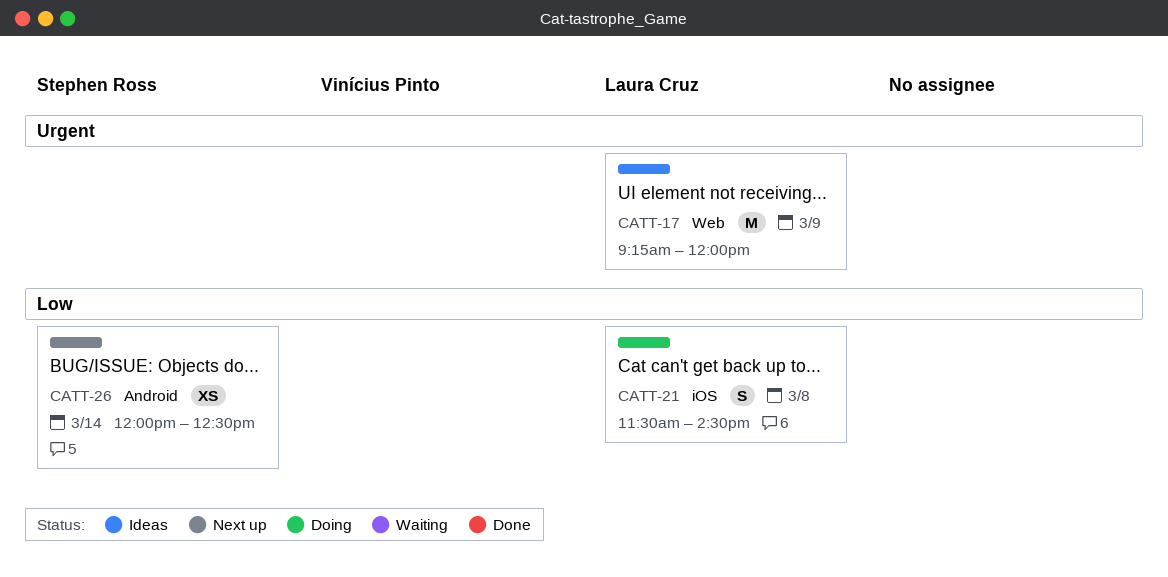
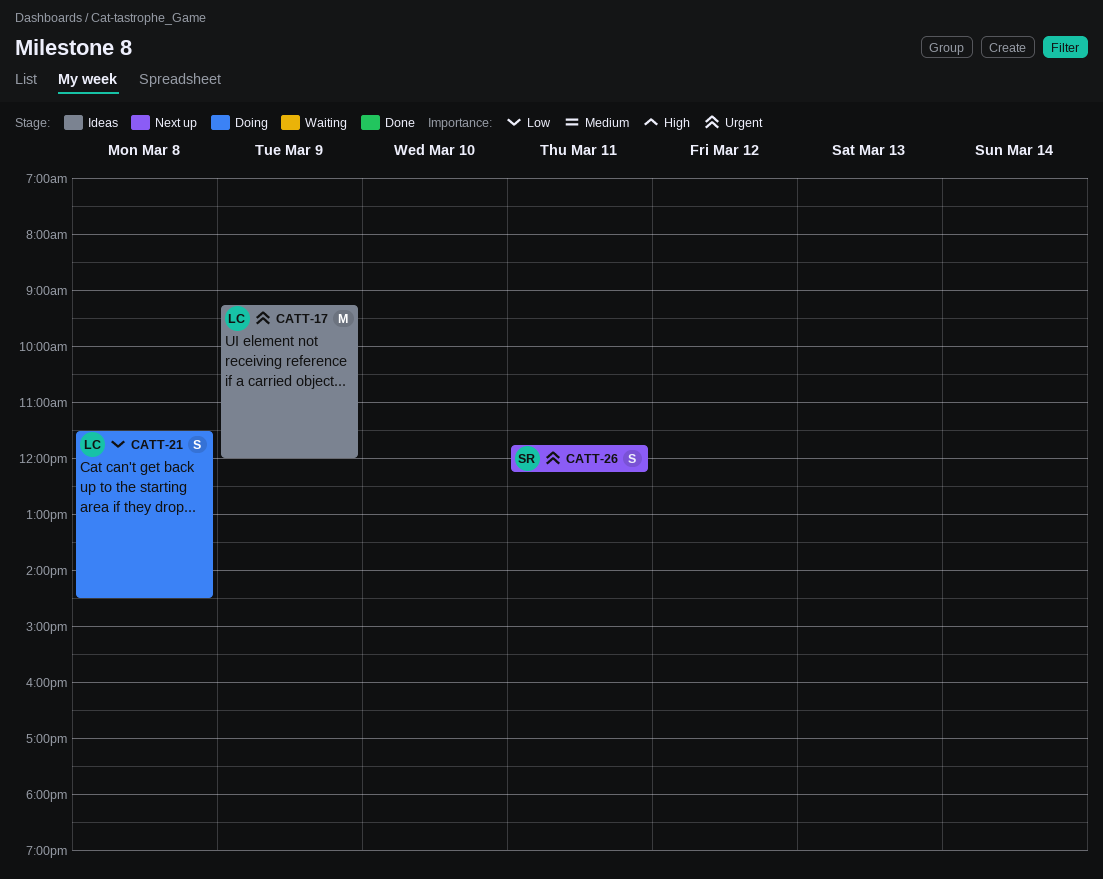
CATT-26, priority: Low -> Urgent
CATT-26, estimate: XS -> S
CATT-26, day: Mar 14 -> Mar 11
CATT-26, begins: 12:00 -> 11:45
CATT-26, ends: 12:30 -> 12:15

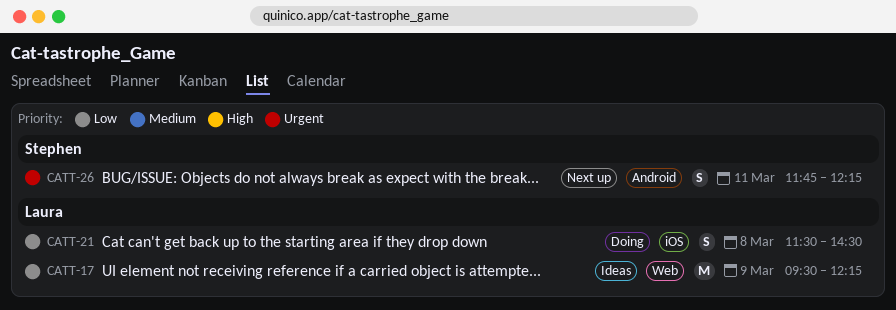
CATT-17, priority: Urgent -> Low
CATT-17, begins: 09:15 -> 09:30
CATT-17, ends: 12:00 -> 12:15

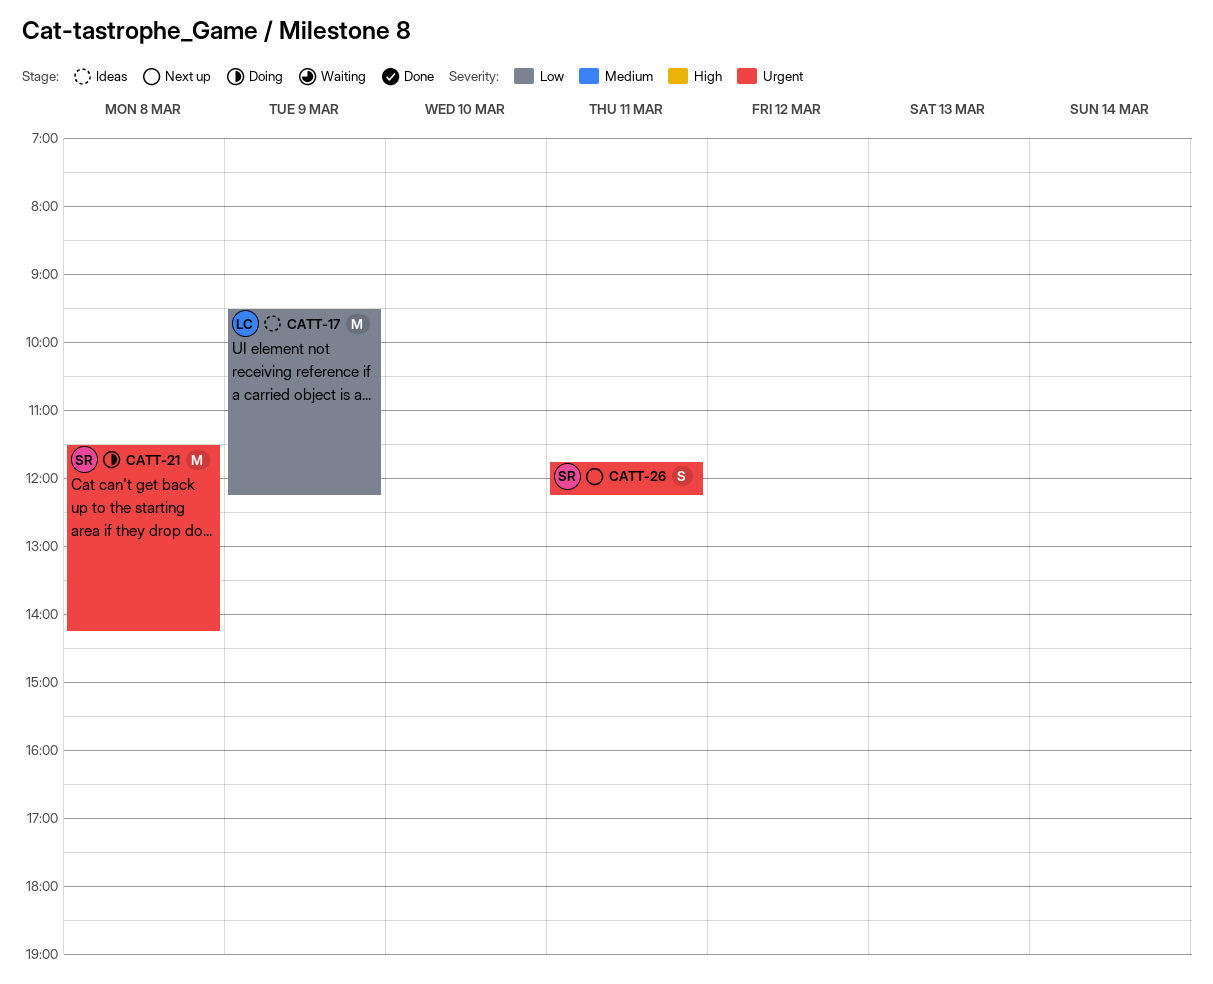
CATT-21, owner: Laura -> Stephen
CATT-21, priority: Low -> Urgent
CATT-21, estimate: S -> M
CATT-21, ends: 14:30 -> 14:15

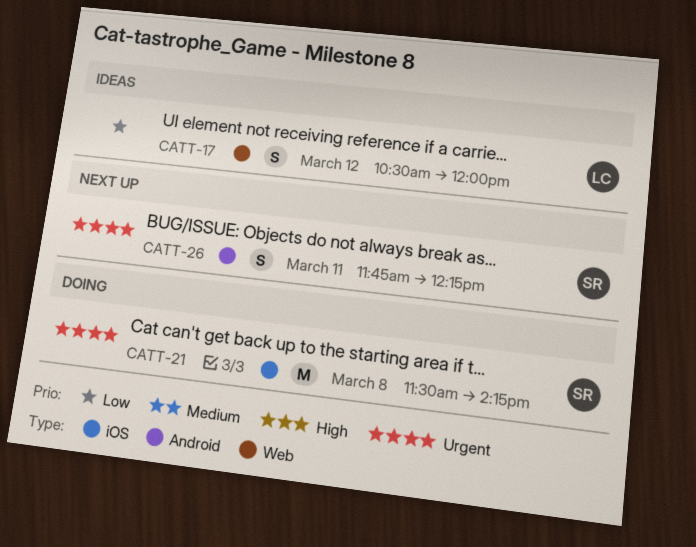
CATT-17, estimate: M -> S
CATT-17, day: Mar 9 -> Mar 12
CATT-17, begins: 09:30 -> 10:30
CATT-17, ends: 12:15 -> 12:00

